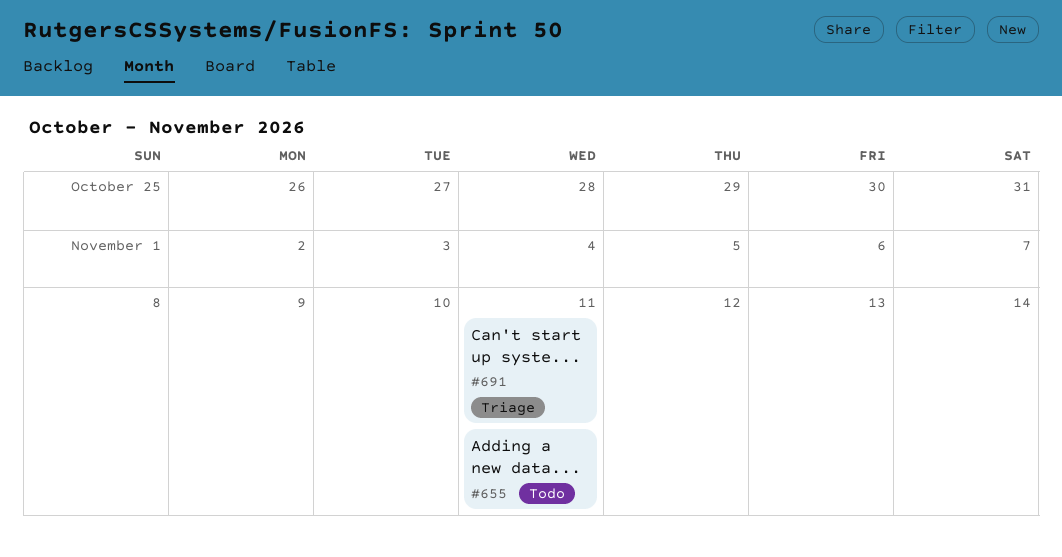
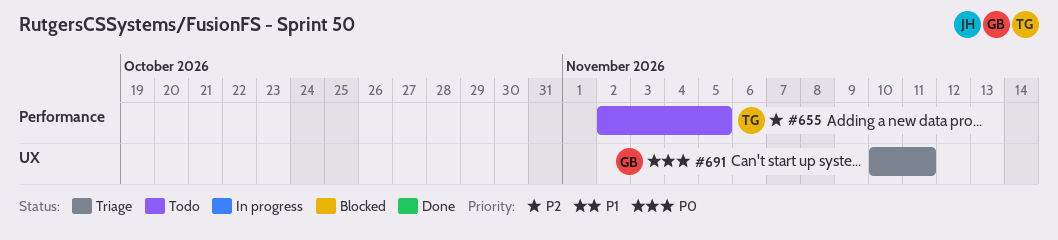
#655, due: Nov 11 -> Nov 5

